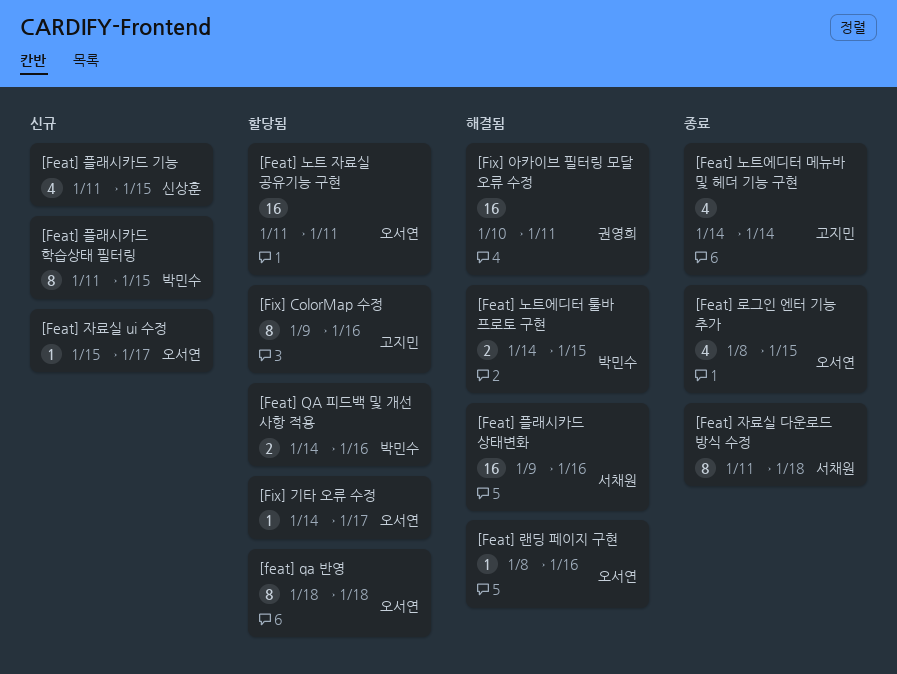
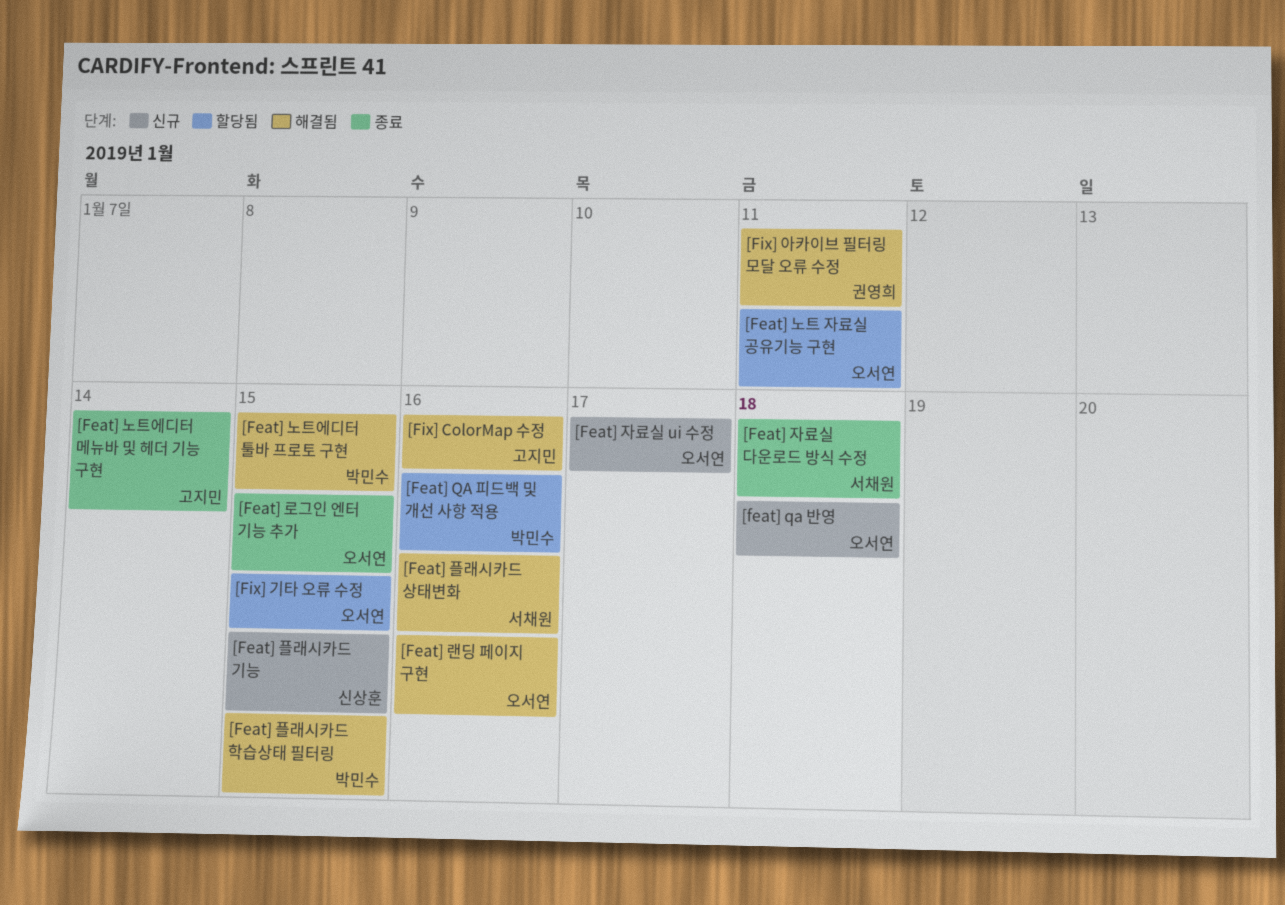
[feat] qa 반영, status: 할당됨 -> 신규
[Feat] 플래시카드 학습상태 필터링, status: 신규 -> 해결됨
[Fix] ColorMap 수정, status: 할당됨 -> 해결됨
[Fix] 기타 오류 수정, due: Jan 17 -> Jan 15

